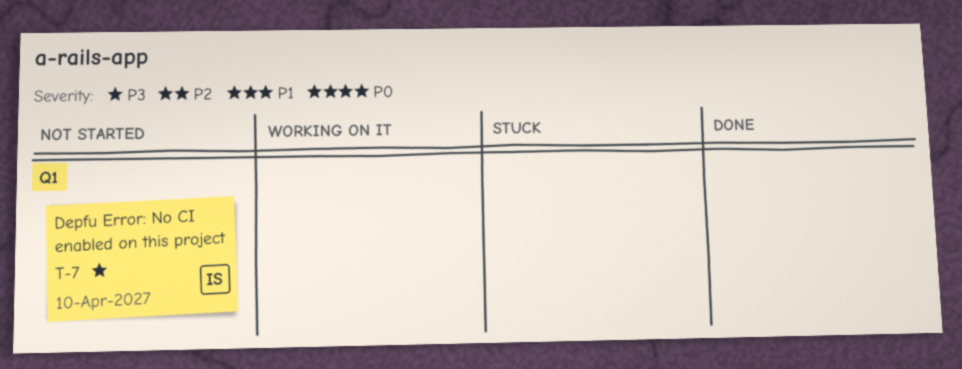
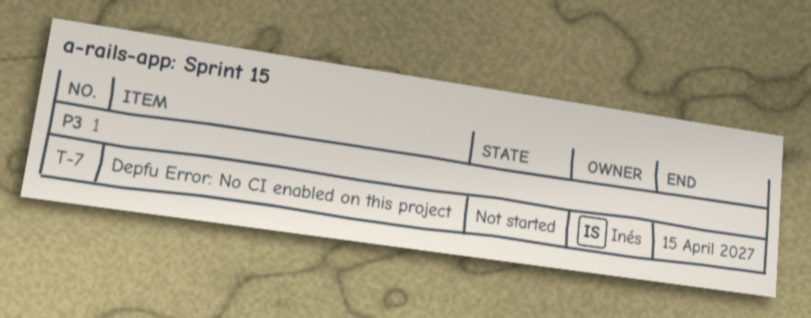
T-7, due: Apr 10 -> Apr 15

